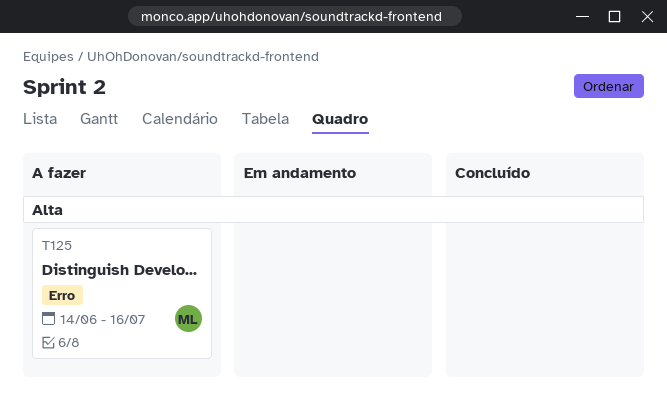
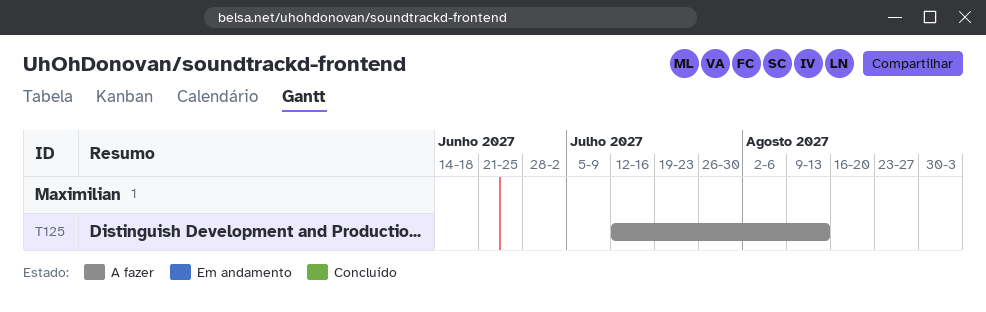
T125, start: Jun 14 -> Jul 12
T125, due: Jul 16 -> Aug 13

